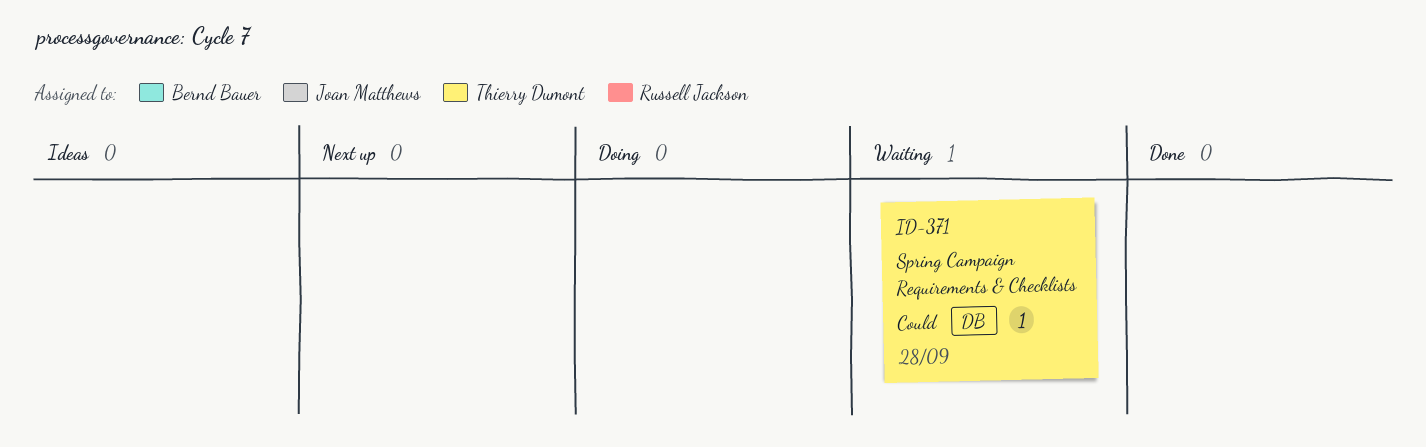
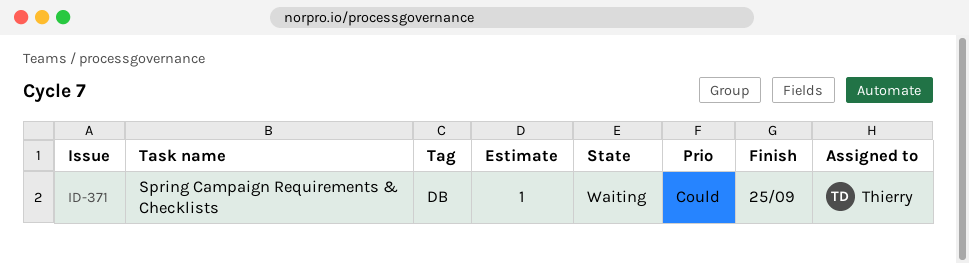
ID-371, due: Sep 28 -> Sep 25

